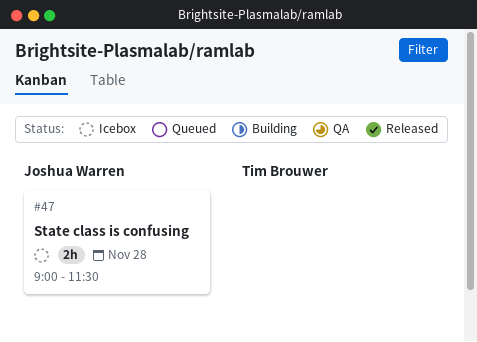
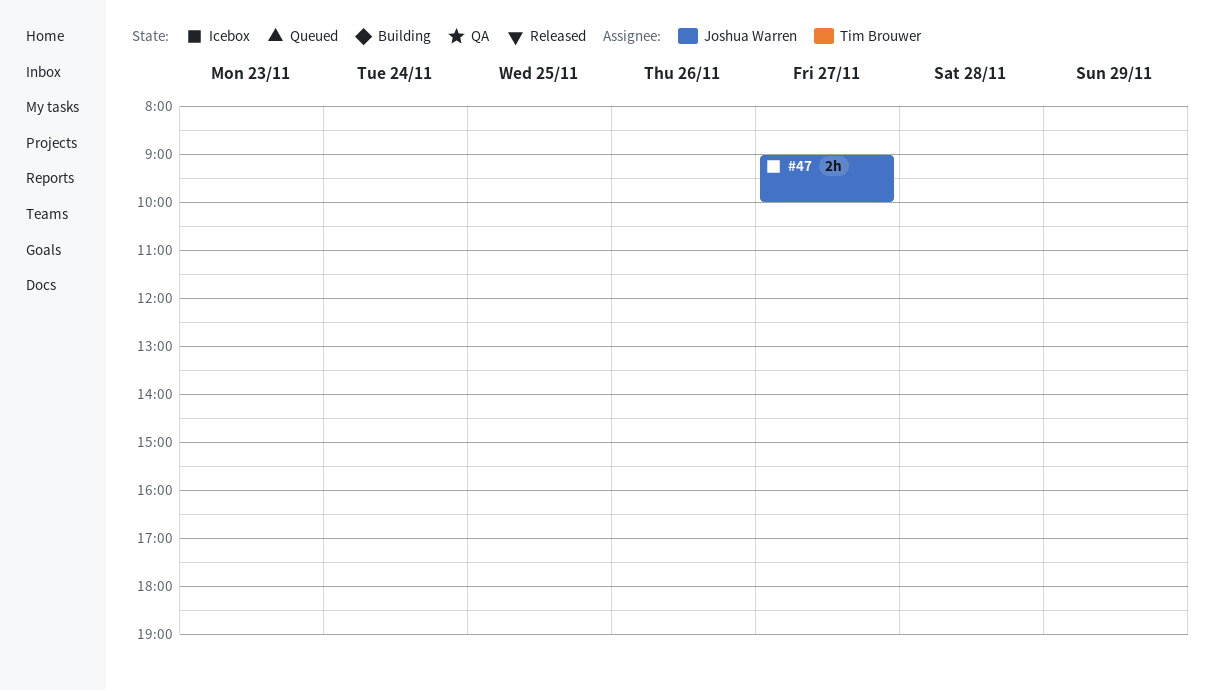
#47, day: Nov 28 -> Nov 27
#47, ends: 11:30 -> 10:00

